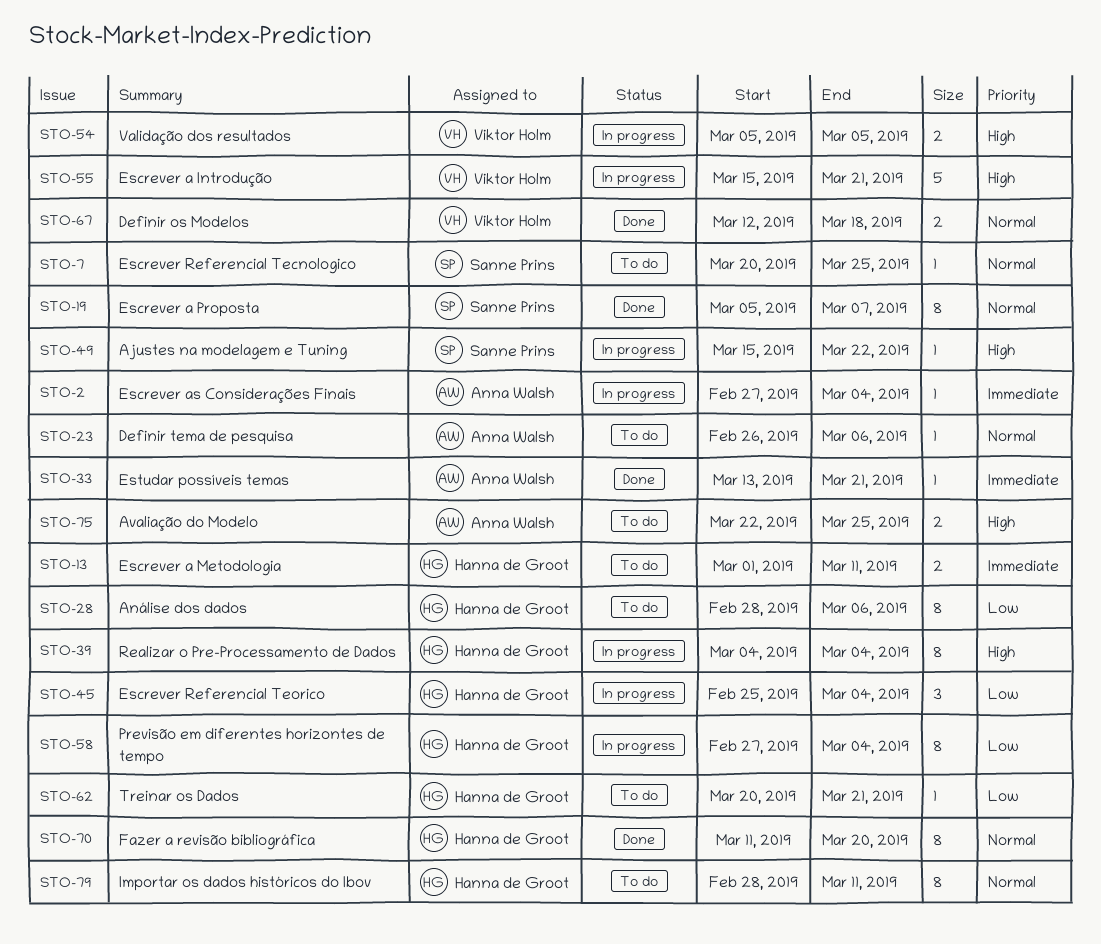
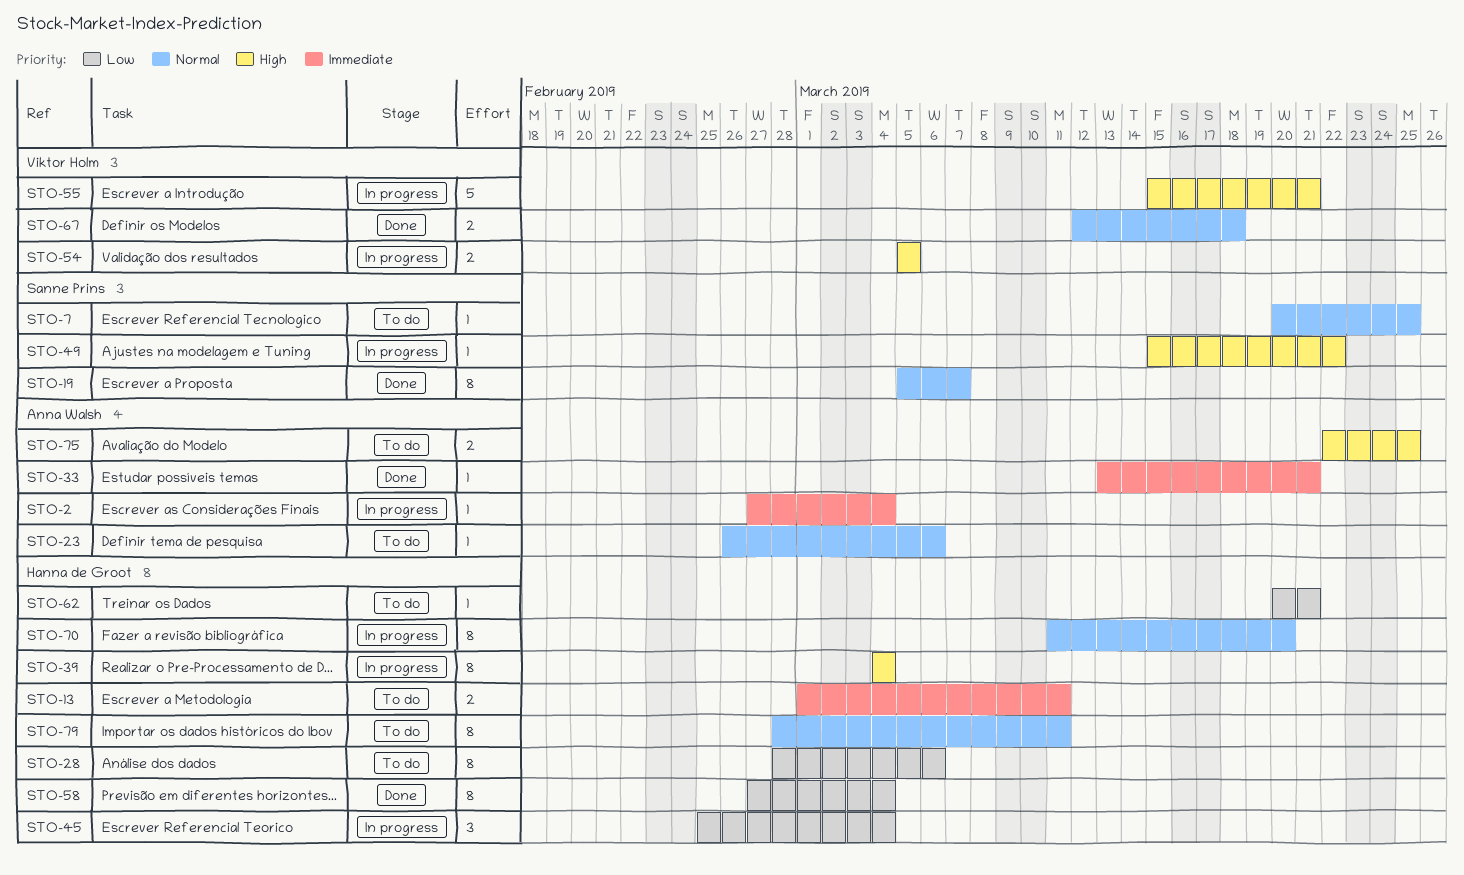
STO-58, status: In progress -> Done
STO-70, status: Done -> In progress

